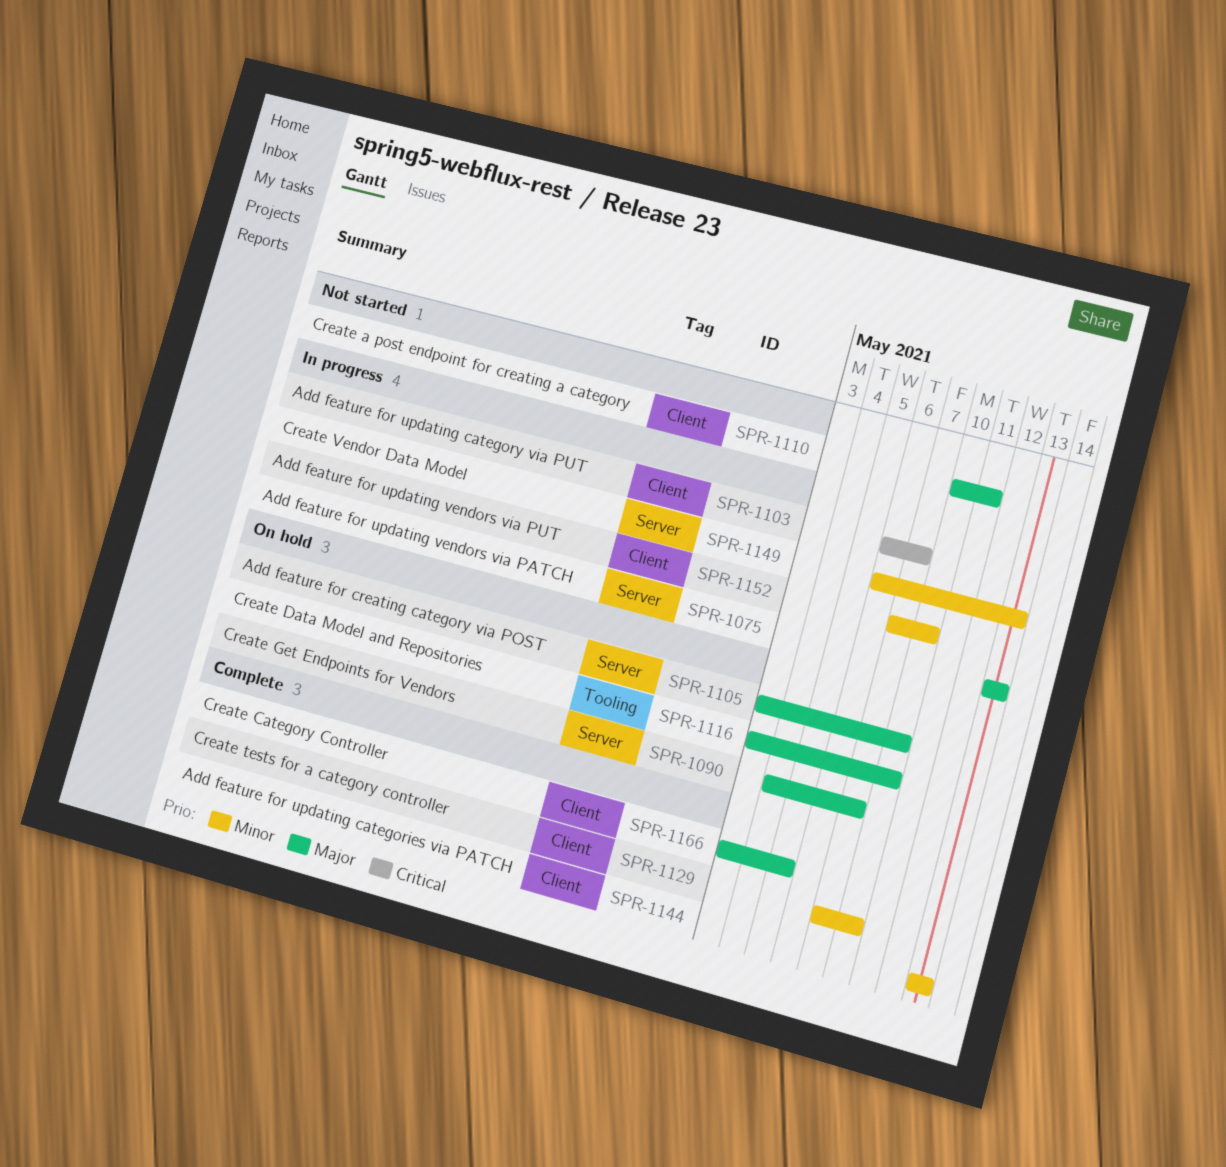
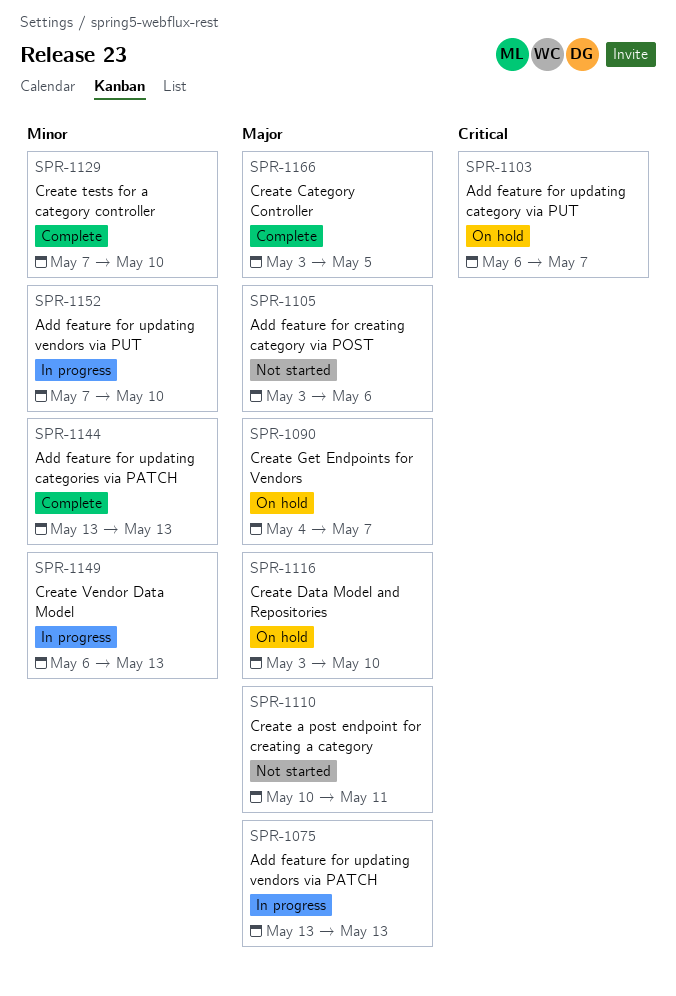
SPR-1103, status: In progress -> On hold
SPR-1105, status: On hold -> Not started
SPR-1105, due: May 10 -> May 6

